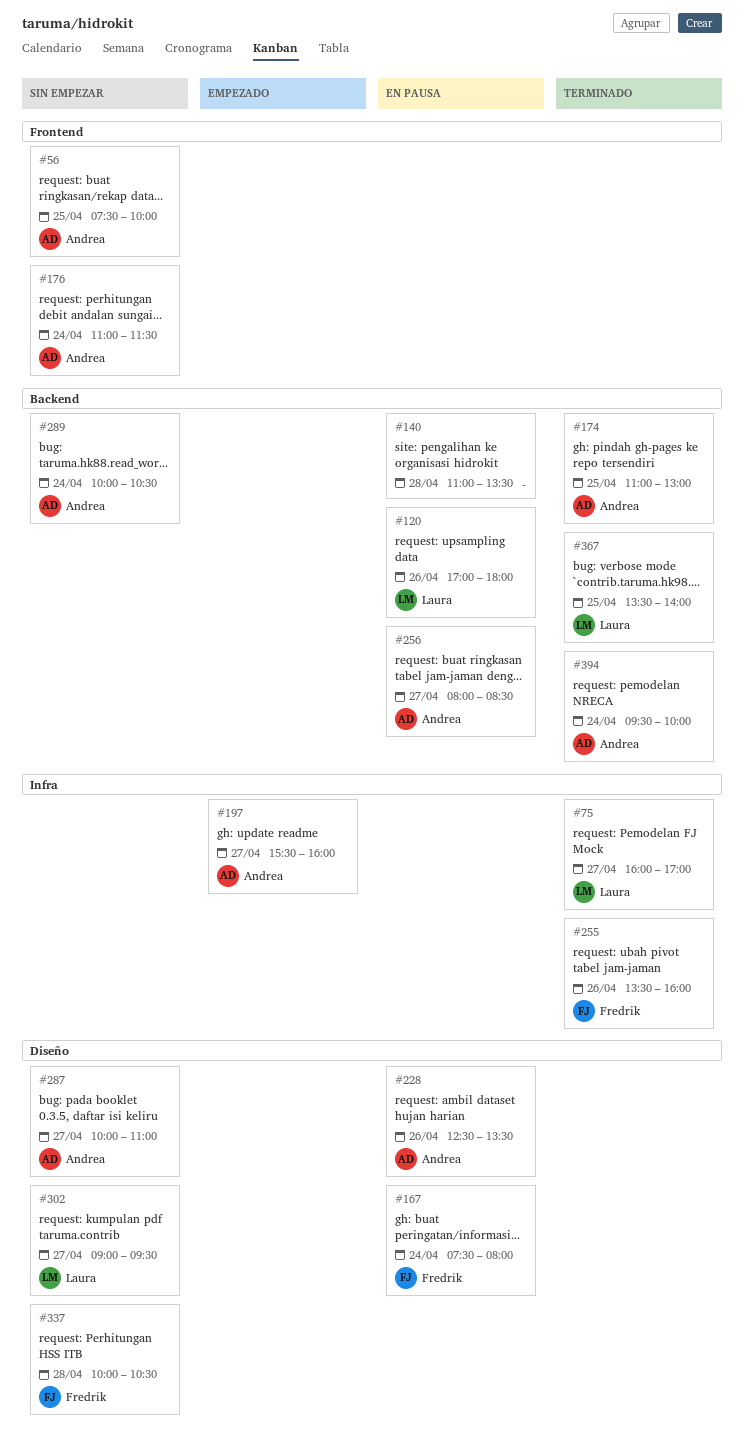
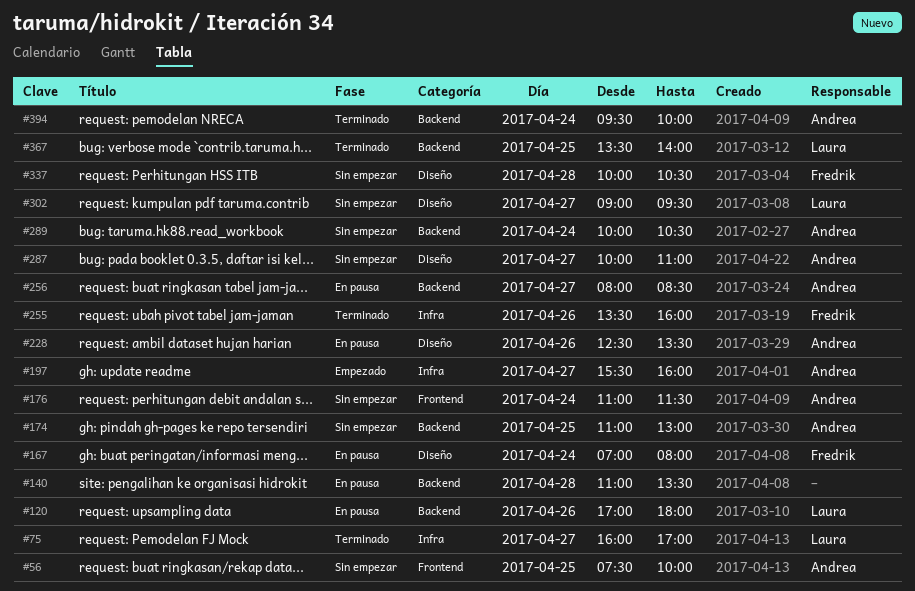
#167, begins: 07:30 -> 07:00
#174, status: Terminado -> Sin empezar

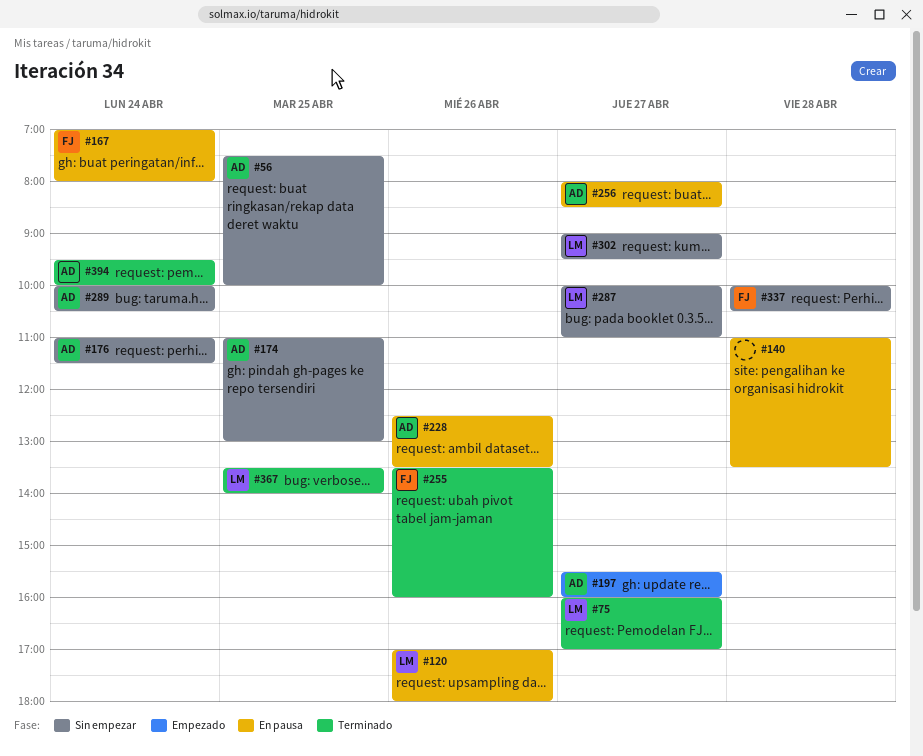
#287, owner: Andrea -> Laura

